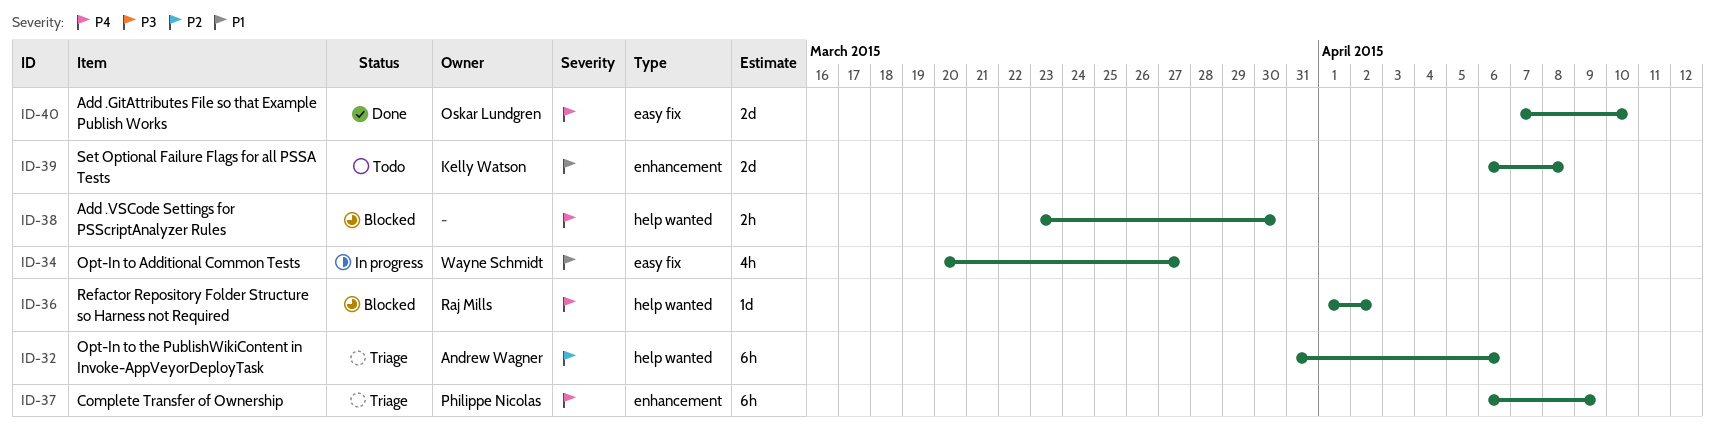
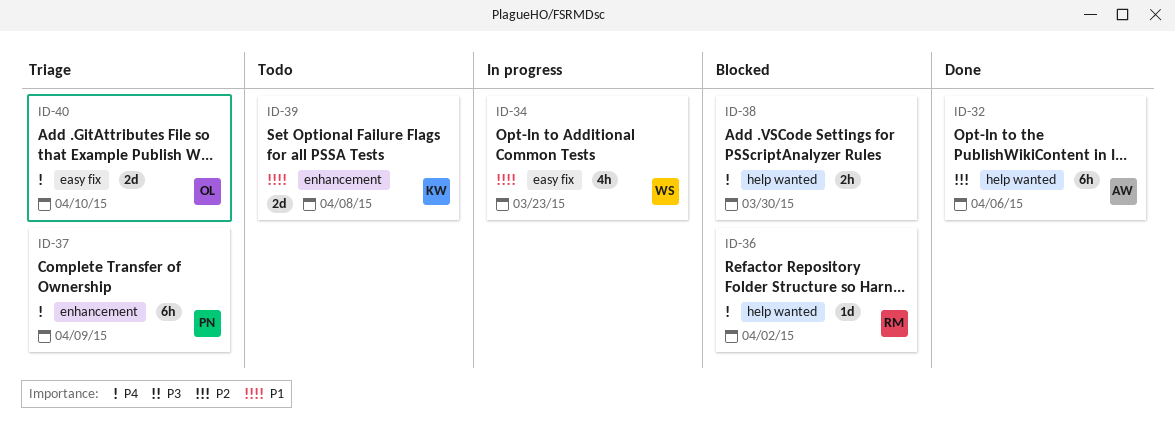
ID-32, status: Triage -> Done
ID-34, due: Mar 27 -> Mar 23
ID-40, status: Done -> Triage

